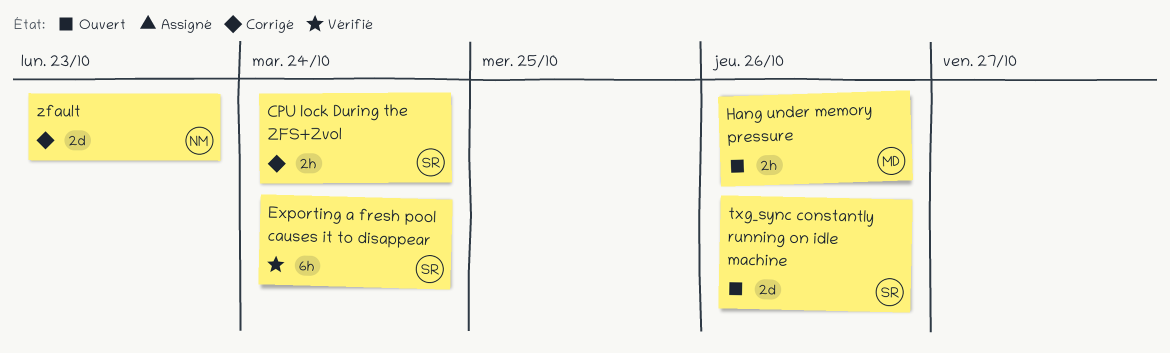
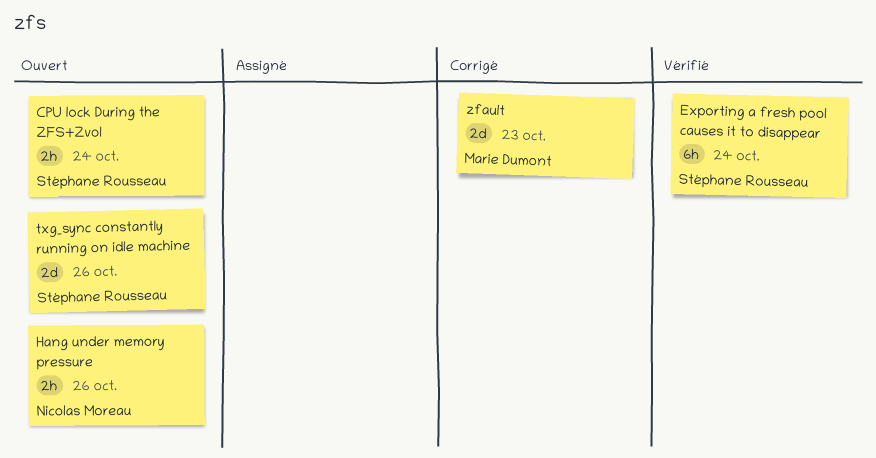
CPU lock During the ZFS+Zvol, status: Corrigé -> Ouvert
Hang under memory pressure, owner: Marie Dumont -> Nicolas Moreau
zfault, owner: Nicolas Moreau -> Marie Dumont

